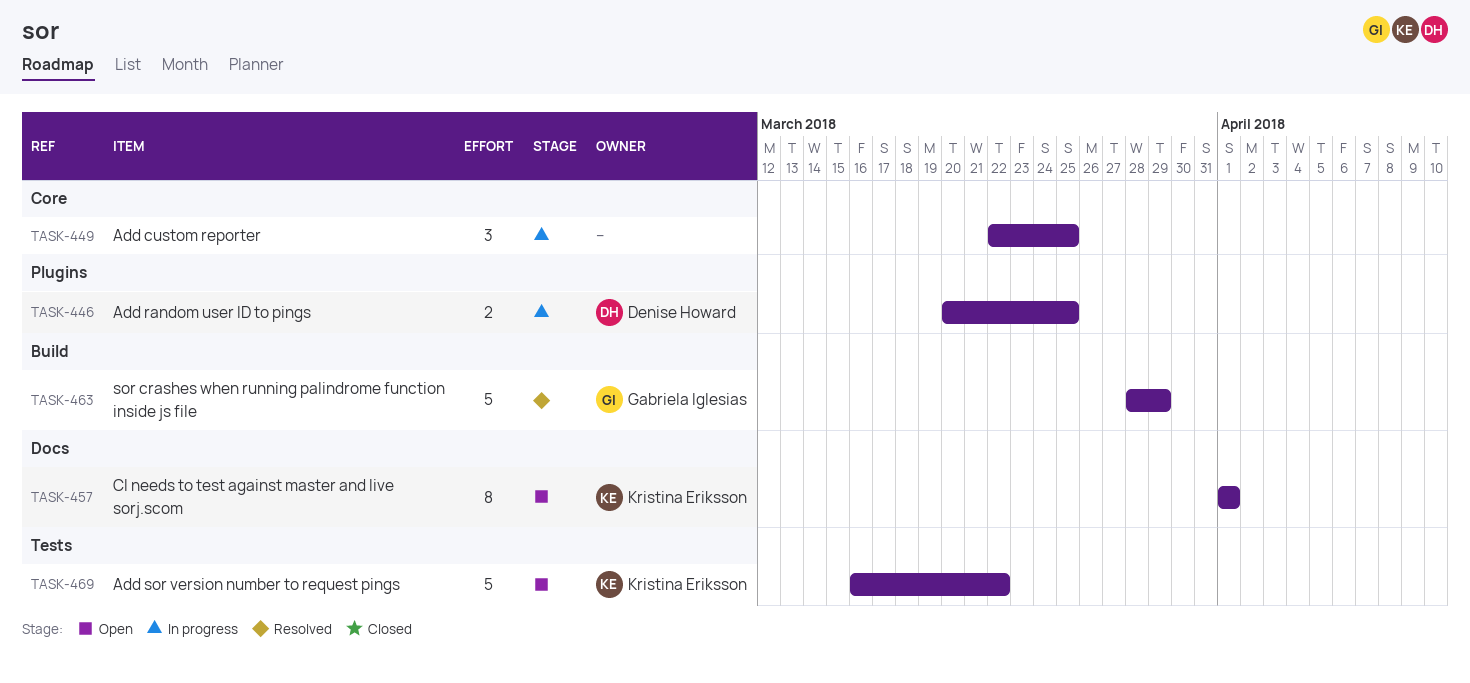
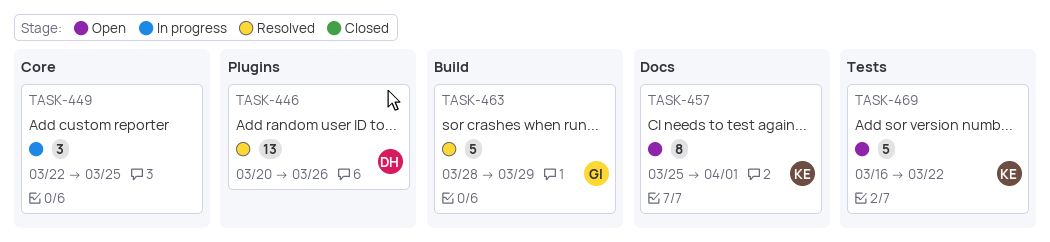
TASK-446, status: In progress -> Resolved
TASK-446, estimate: 2 -> 13
TASK-446, due: Mar 25 -> Mar 26
TASK-457, start: Apr 1 -> Mar 25

